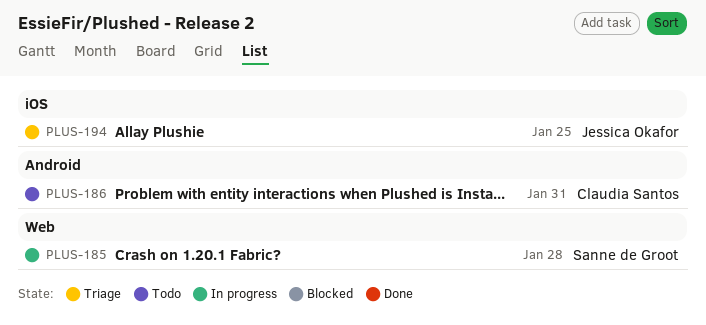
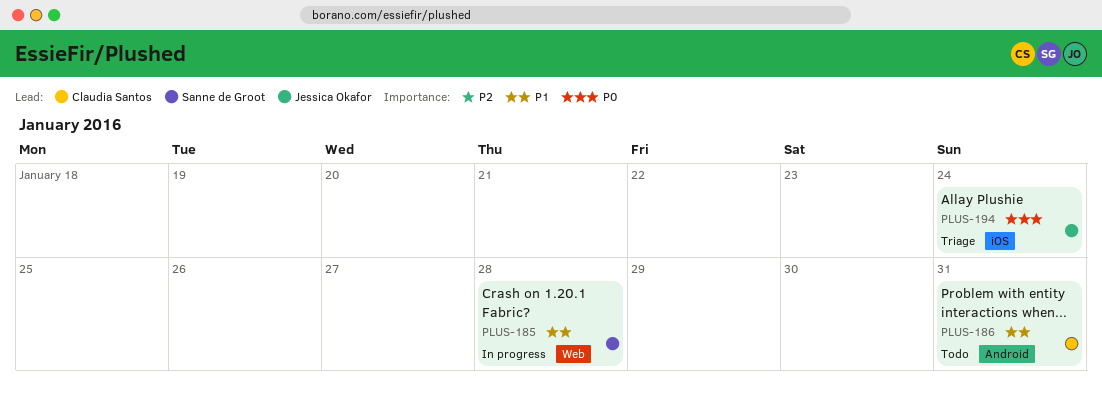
PLUS-194, due: Jan 25 -> Jan 24

